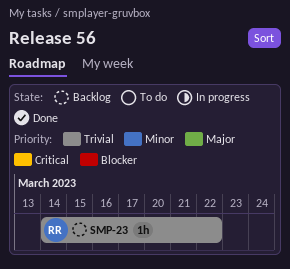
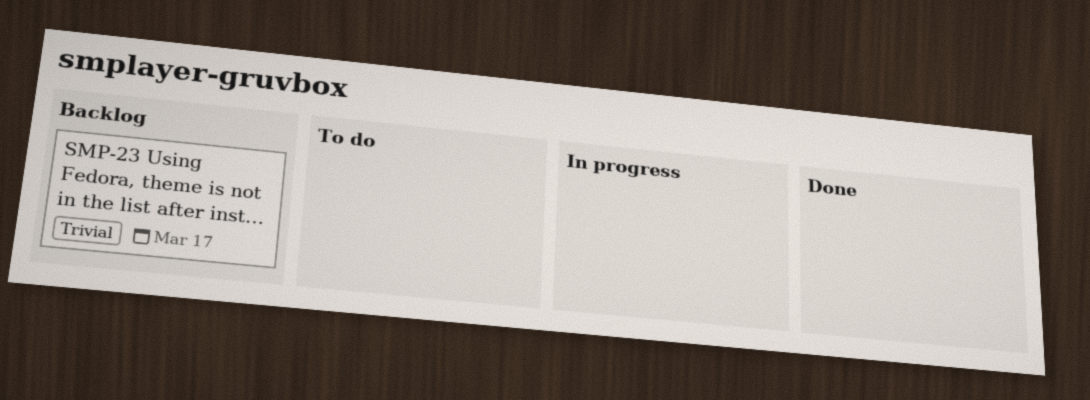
SMP-23, due: Mar 22 -> Mar 17

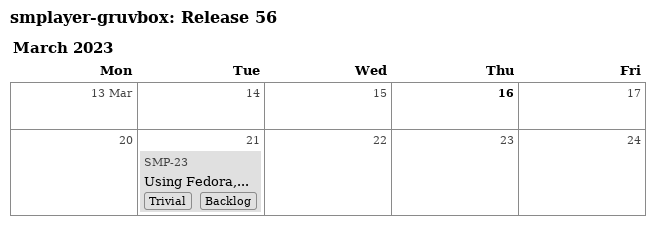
SMP-23, due: Mar 17 -> Mar 21

